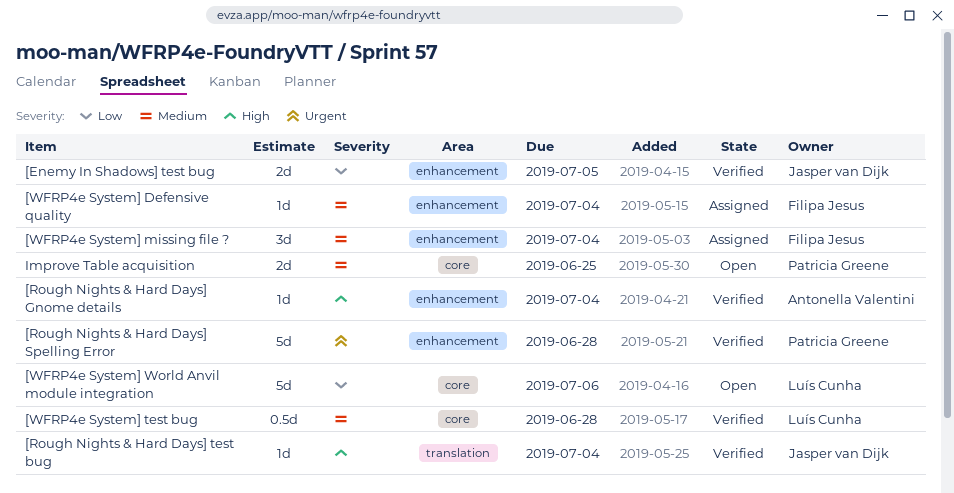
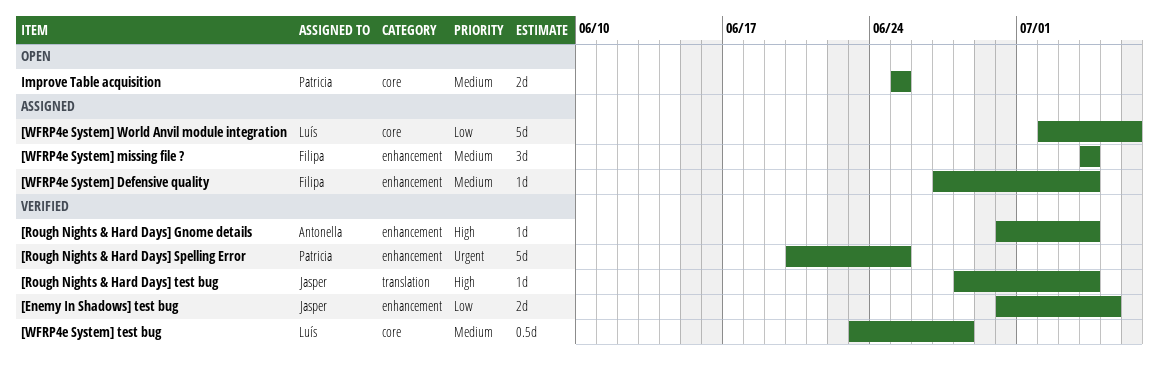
[Rough Nights & Hard Days] Spelling Error, due: Jun 28 -> Jun 25
[WFRP4e System] World Anvil module integration, status: Open -> Assigned

